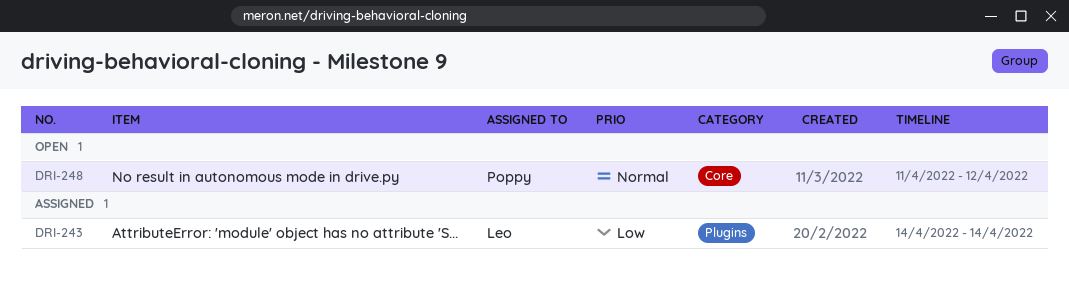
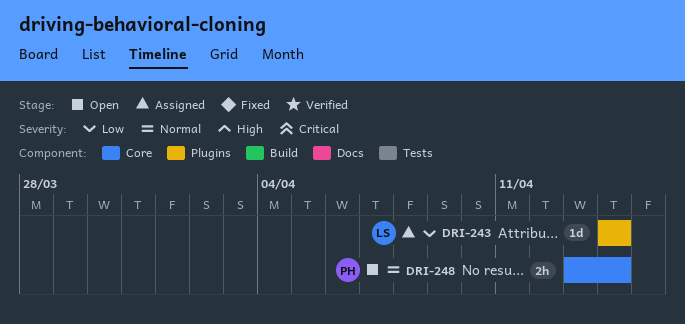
DRI-248, start: Apr 11 -> Apr 13
DRI-248, due: Apr 12 -> Apr 14

